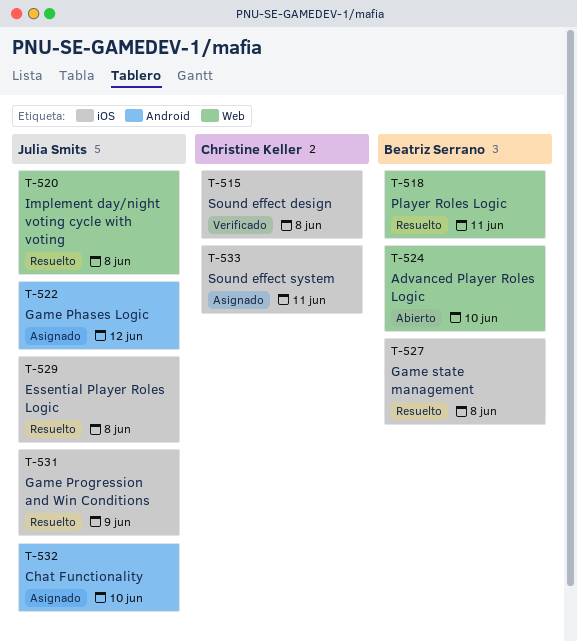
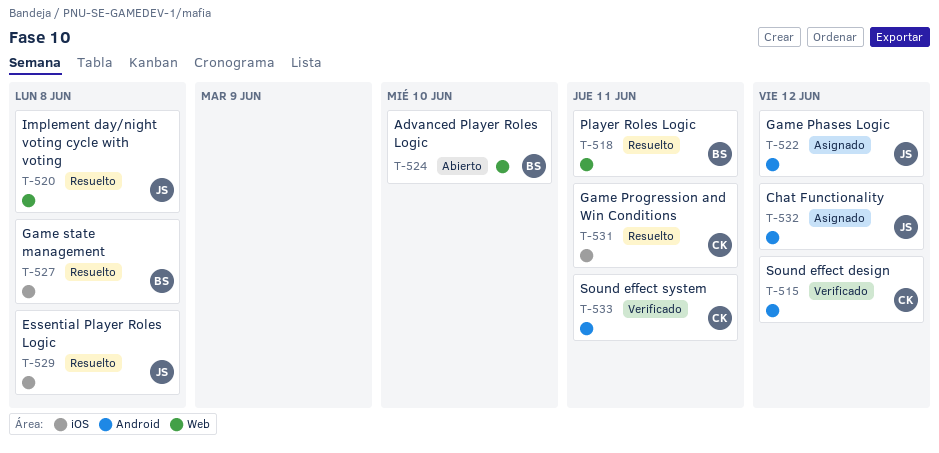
T-515, label: iOS -> Android
T-515, due: Jun 8 -> Jun 12
T-531, owner: Julia Smits -> Christine Keller
T-531, due: Jun 9 -> Jun 11
T-532, due: Jun 10 -> Jun 12
T-533, status: Asignado -> Verificado
T-533, label: iOS -> Android

